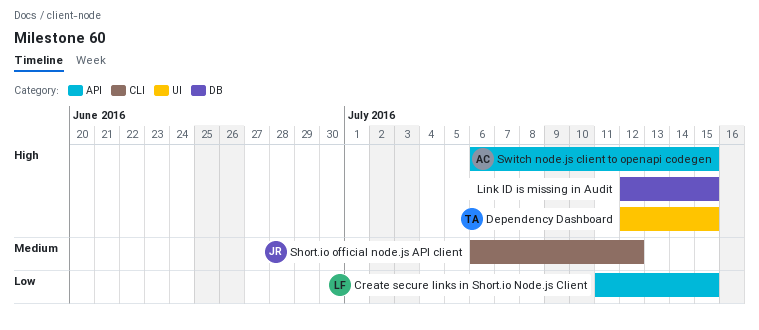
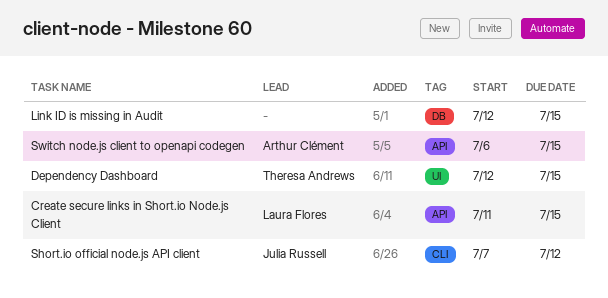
Short.io official node.js API client, start: Jul 6 -> Jul 7

